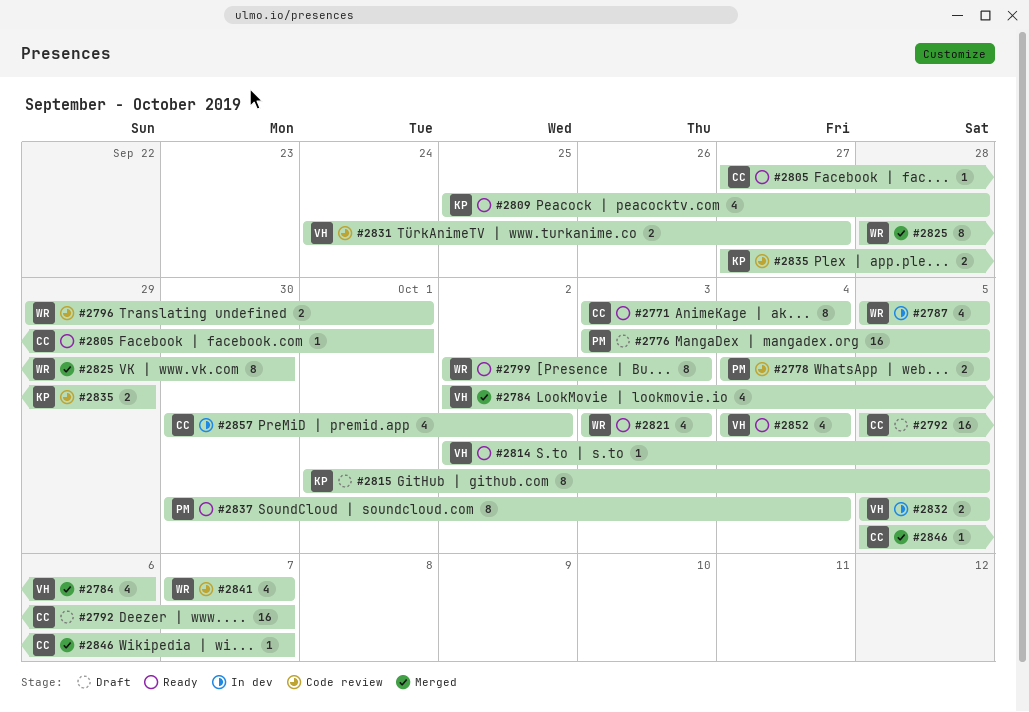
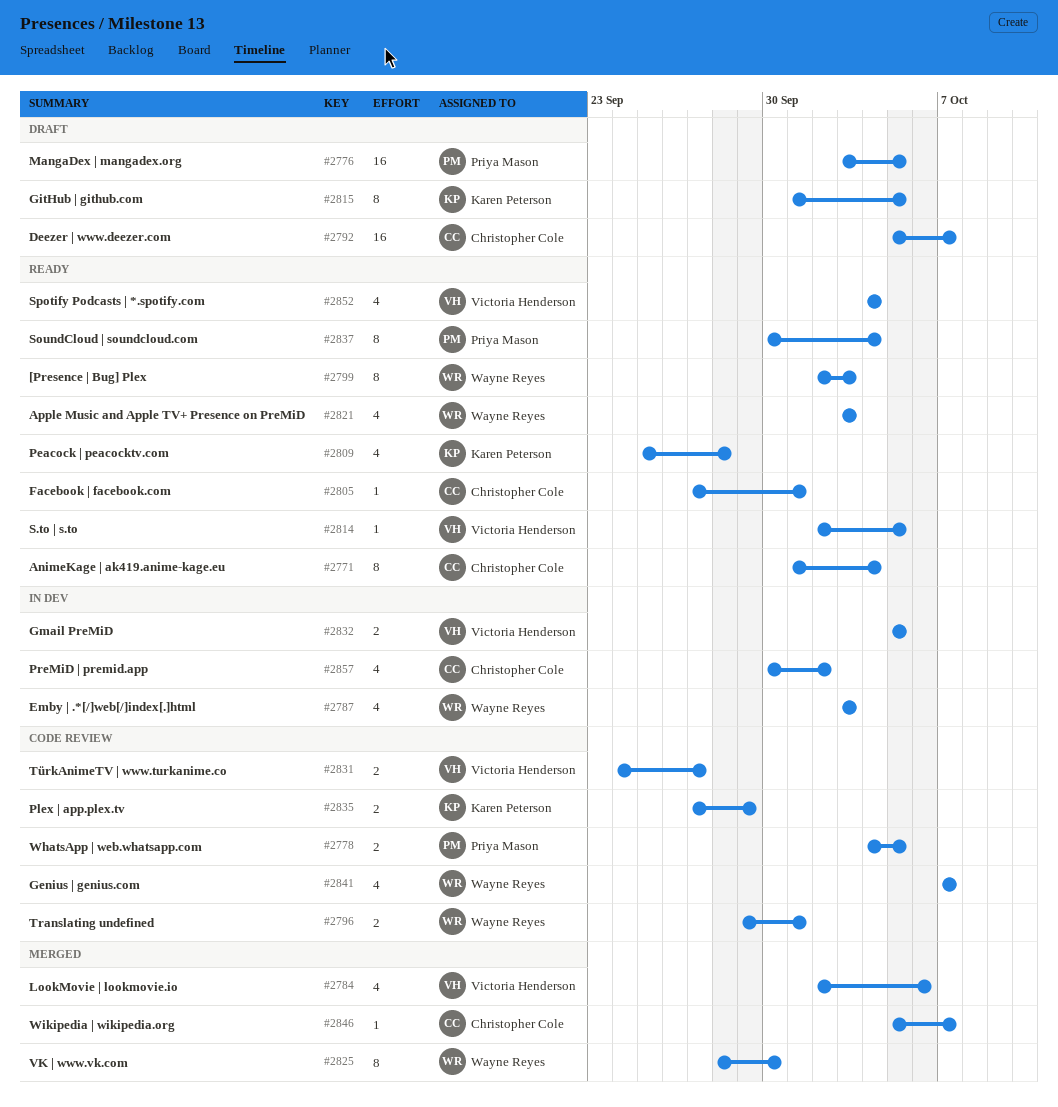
#2771, start: Oct 3 -> Oct 1
#2787, start: Oct 5 -> Oct 3
#2787, due: Oct 5 -> Oct 3

